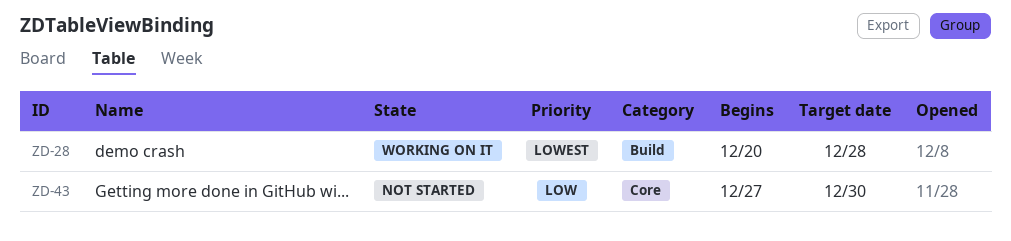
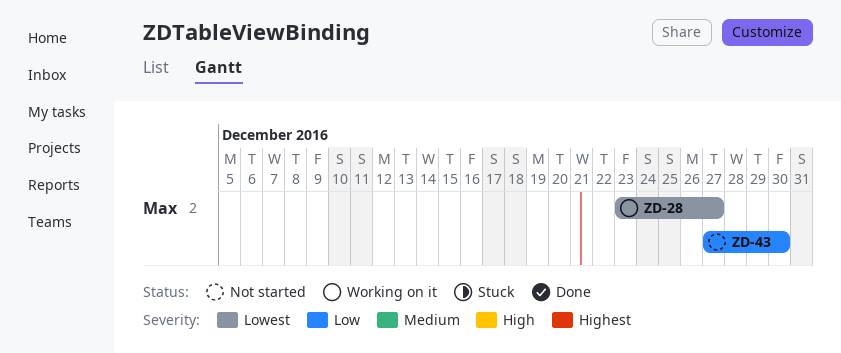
ZD-28, start: Dec 20 -> Dec 23
ZD-28, due: Dec 28 -> Dec 27

